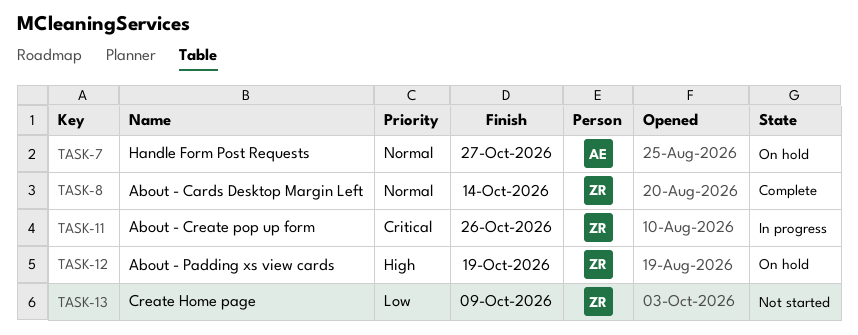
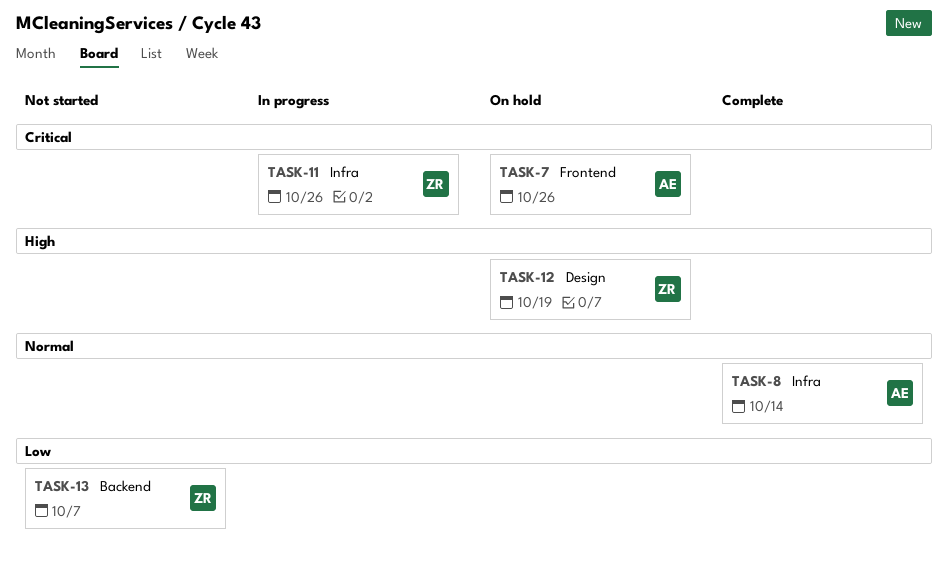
TASK-7, priority: Normal -> Critical
TASK-7, due: Oct 27 -> Oct 26
TASK-8, owner: ZR -> AE
TASK-13, due: Oct 9 -> Oct 7

